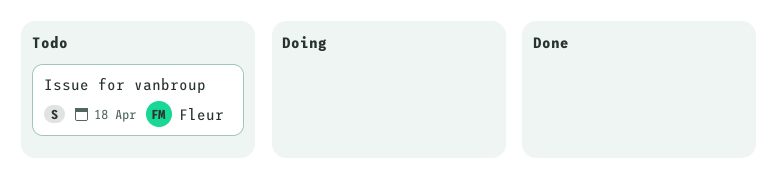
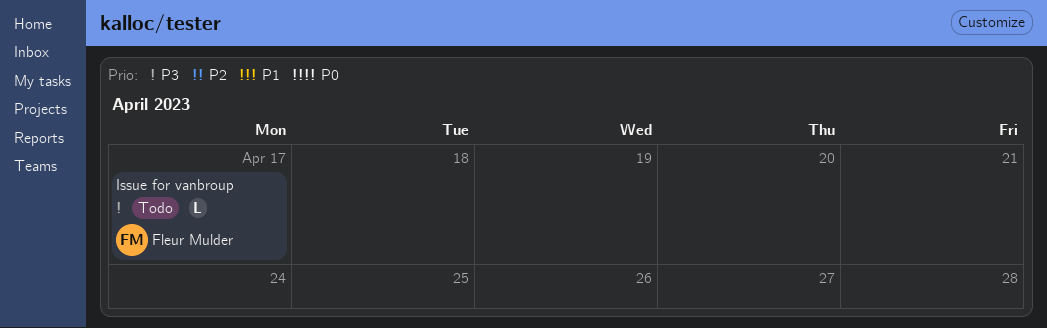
Issue for vanbroup, estimate: S -> L
Issue for vanbroup, due: Apr 18 -> Apr 17

